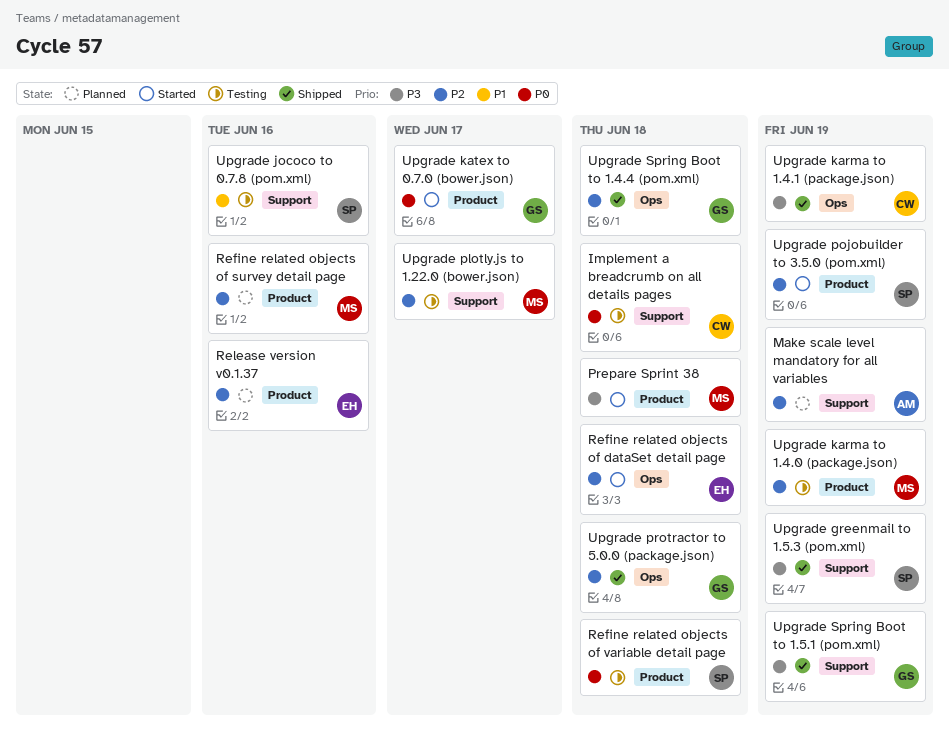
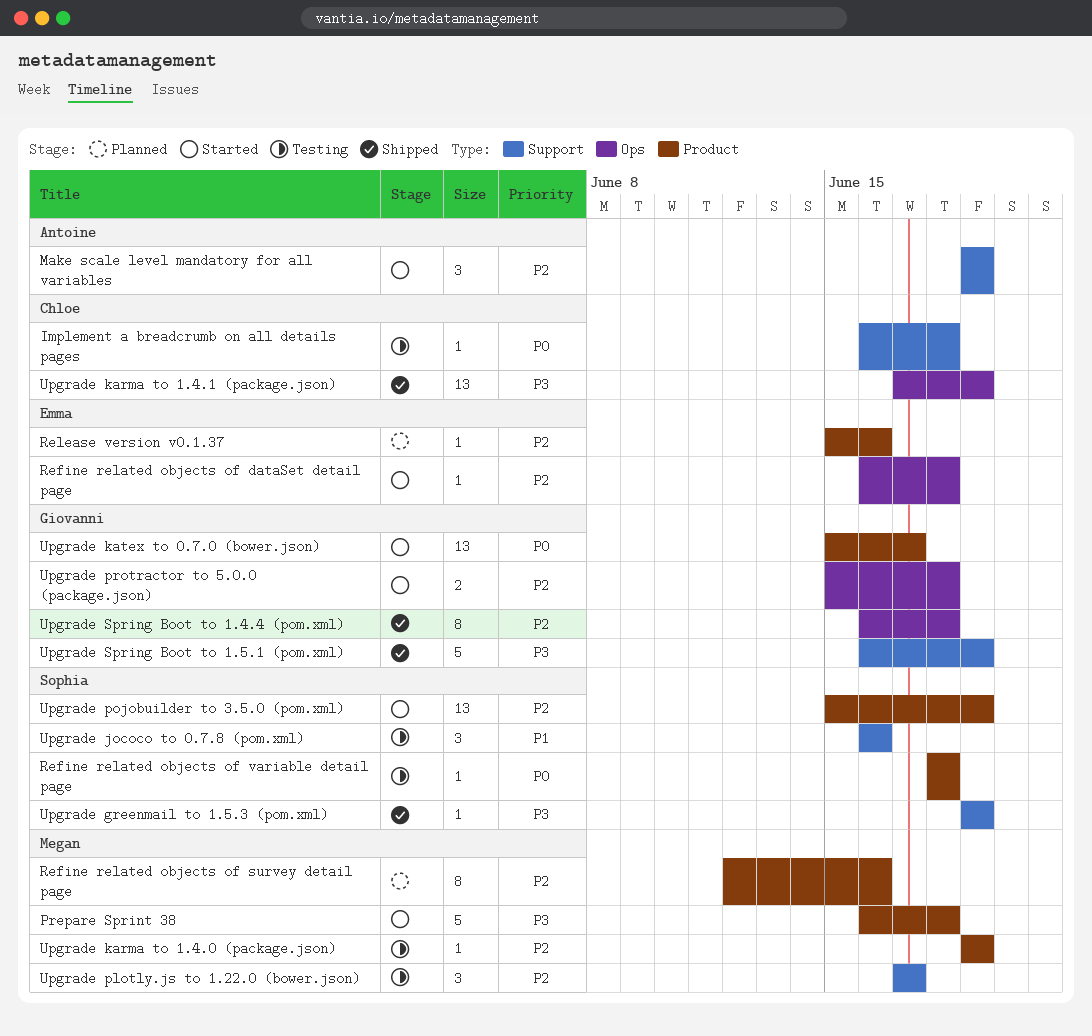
Make scale level mandatory for all variables, status: Planned -> Started
Upgrade protractor to 5.0.0 (package.json), status: Shipped -> Started

